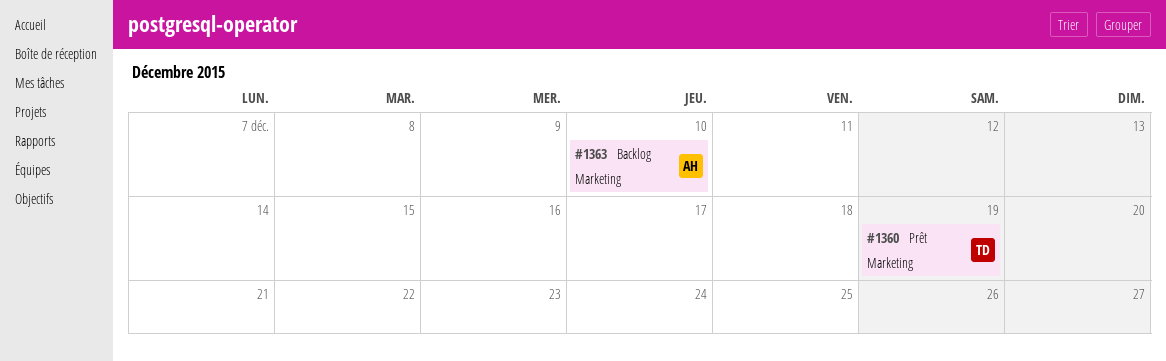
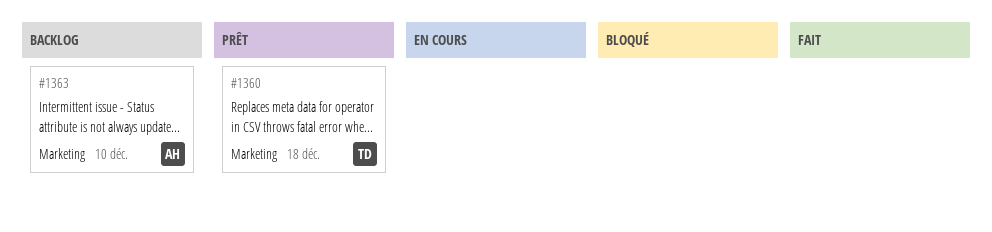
#1360, due: Dec 19 -> Dec 18

